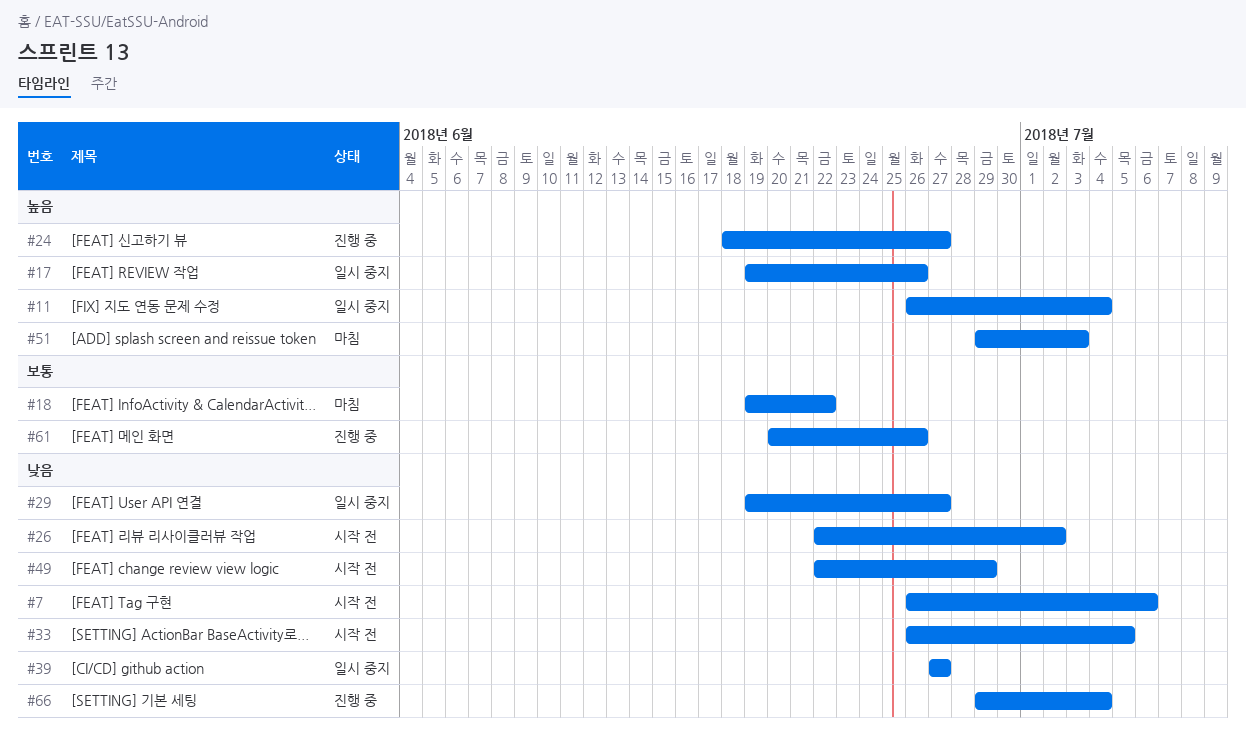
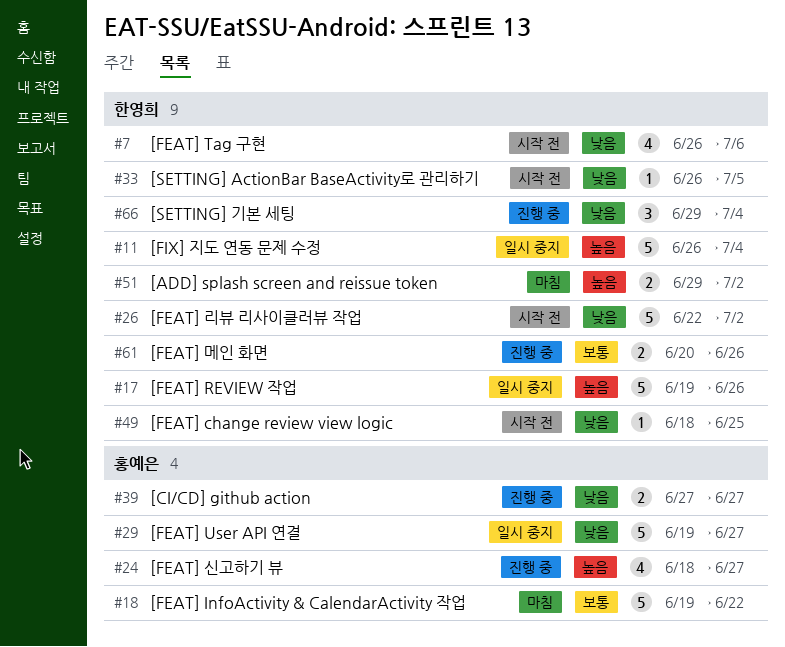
#39, status: 일시 중지 -> 진행 중
#49, start: Jun 22 -> Jun 18
#49, due: Jun 29 -> Jun 25
#51, due: Jul 3 -> Jul 2

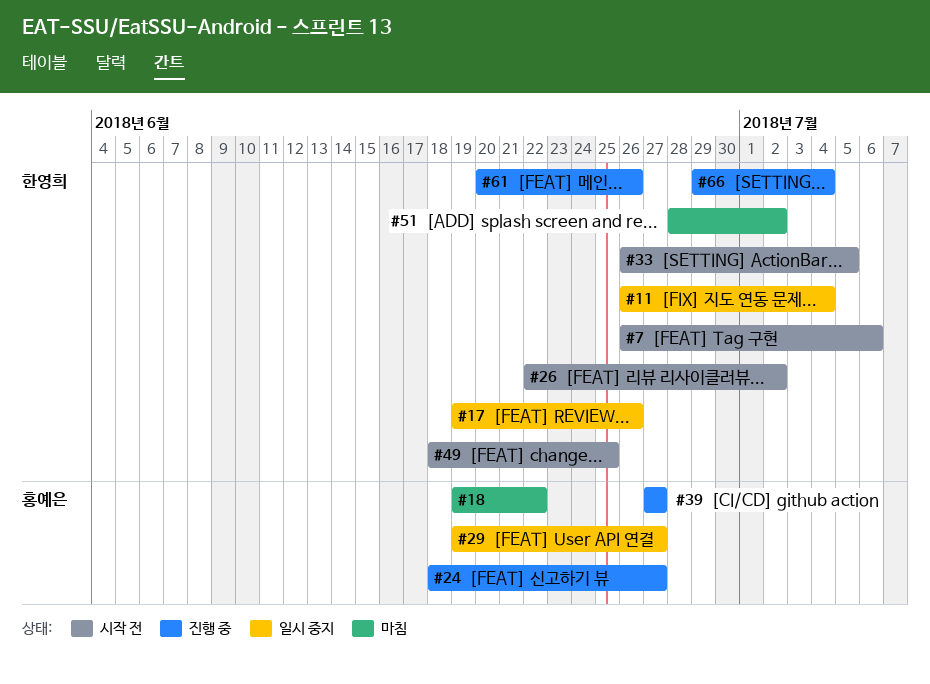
#51, start: Jun 29 -> Jun 28

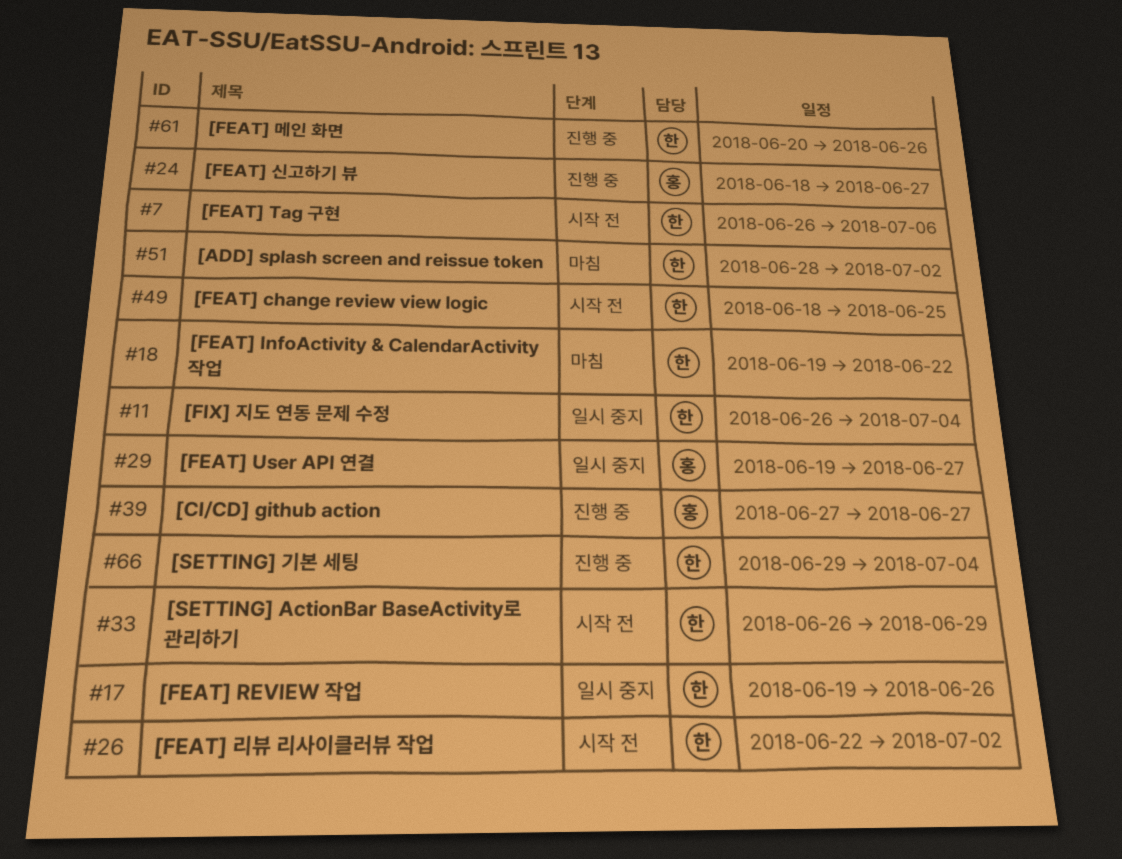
#18, owner: 홍예은 -> 한영희
#33, due: Jul 5 -> Jun 29

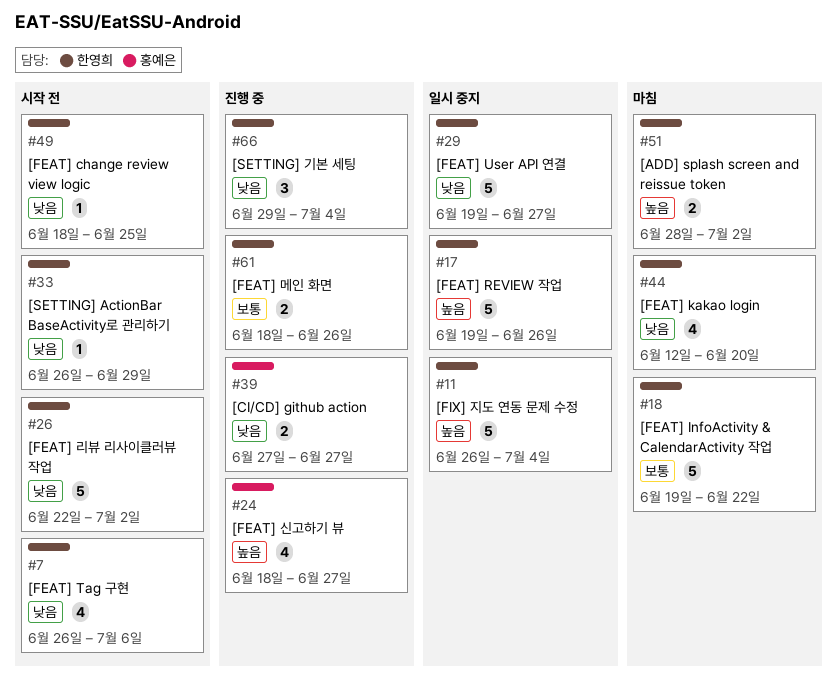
#29, owner: 홍예은 -> 한영희
#44: none -> present
#61, start: Jun 20 -> Jun 18

